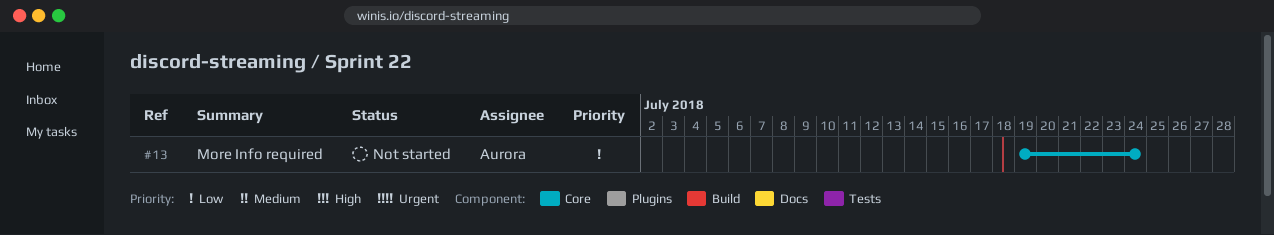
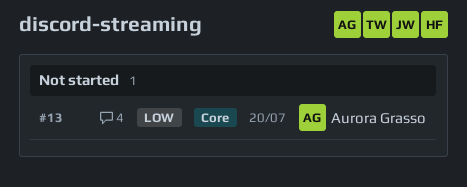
#13, due: Jul 24 -> Jul 20

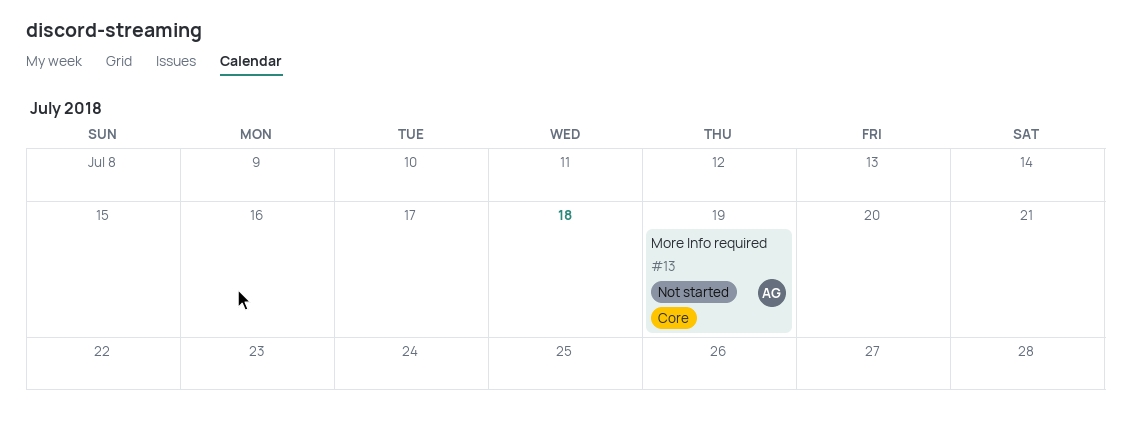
#13, due: Jul 20 -> Jul 19

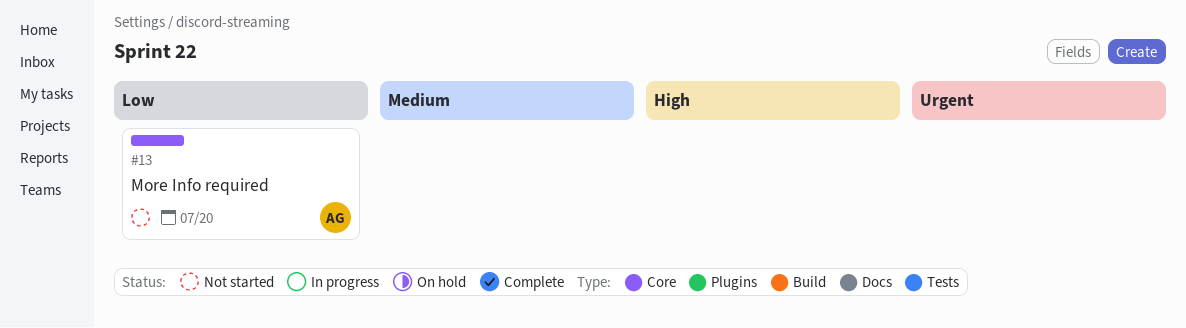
#13, due: Jul 19 -> Jul 20

